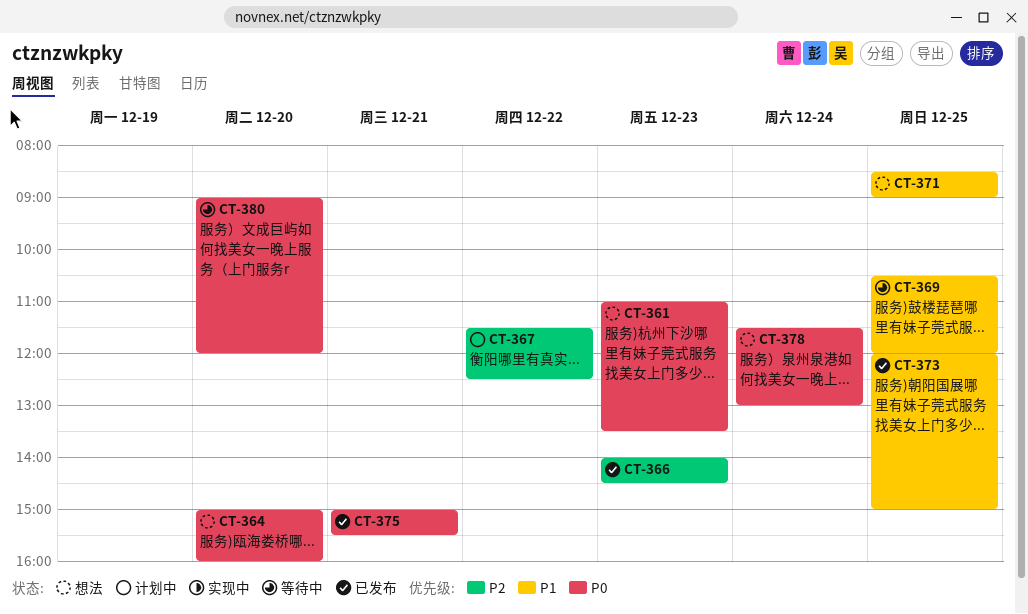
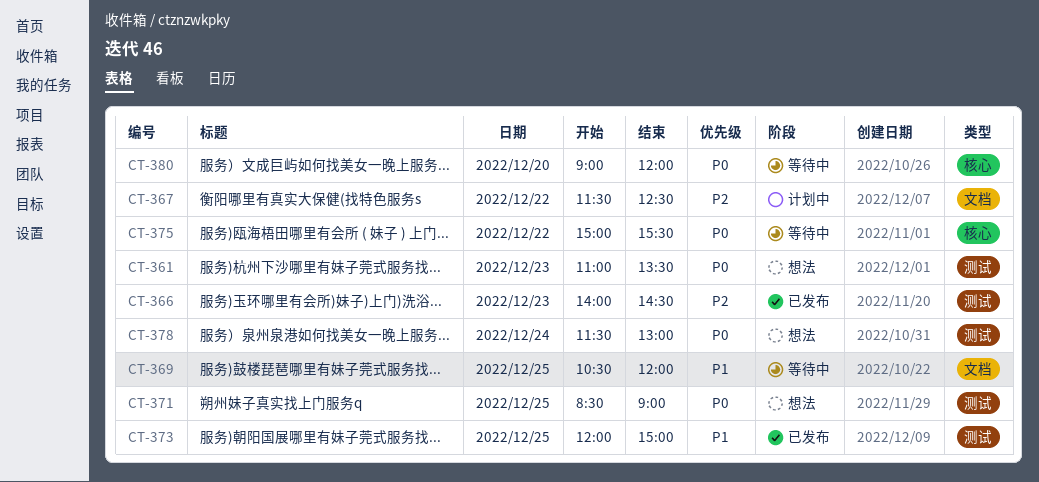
CT-364: present -> none
CT-371, priority: P1 -> P0
CT-375, status: 已发布 -> 等待中
CT-375, day: Dec 21 -> Dec 22

